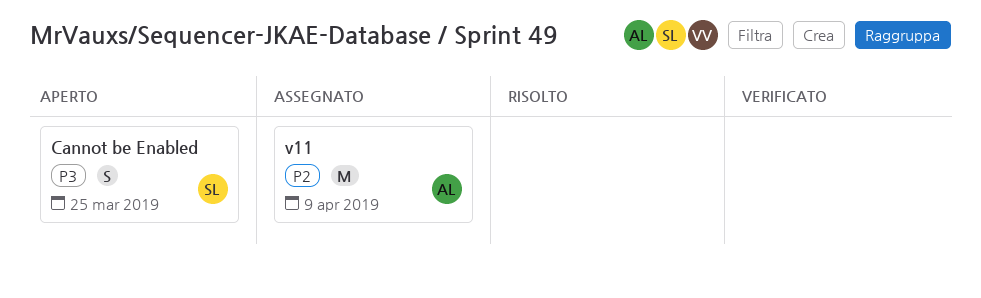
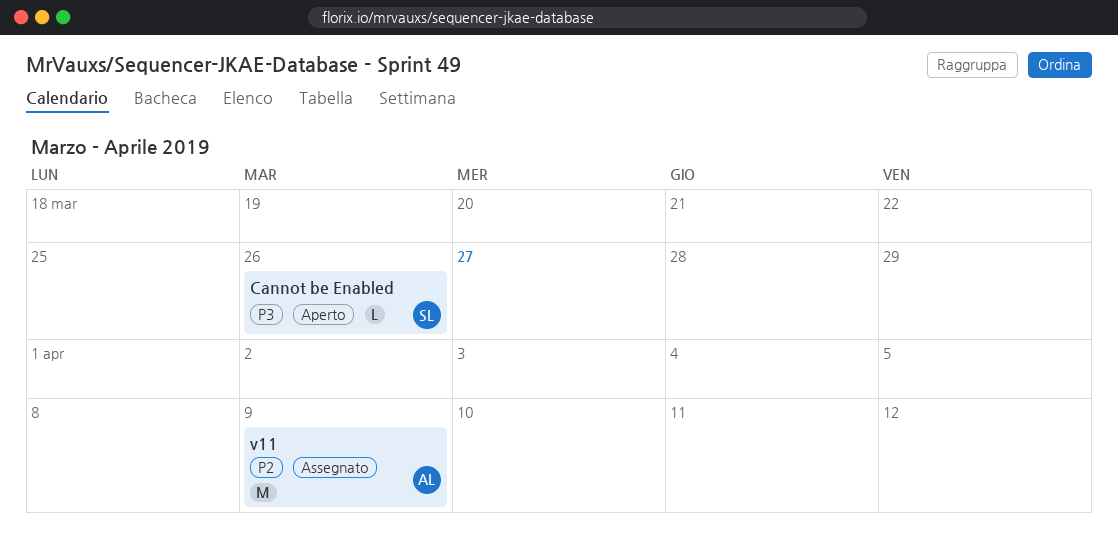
Cannot be Enabled, estimate: S -> L
Cannot be Enabled, due: Mar 25 -> Mar 26

